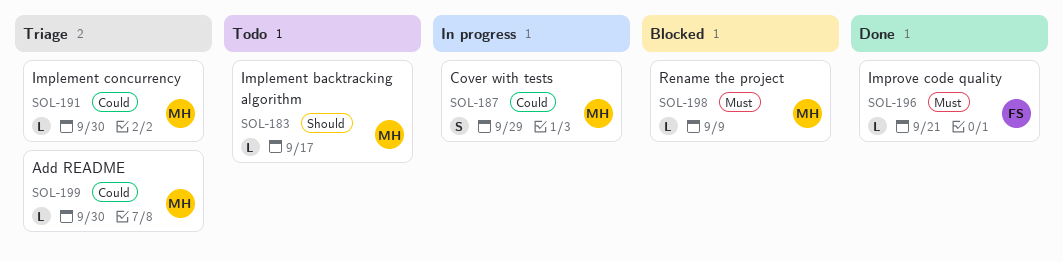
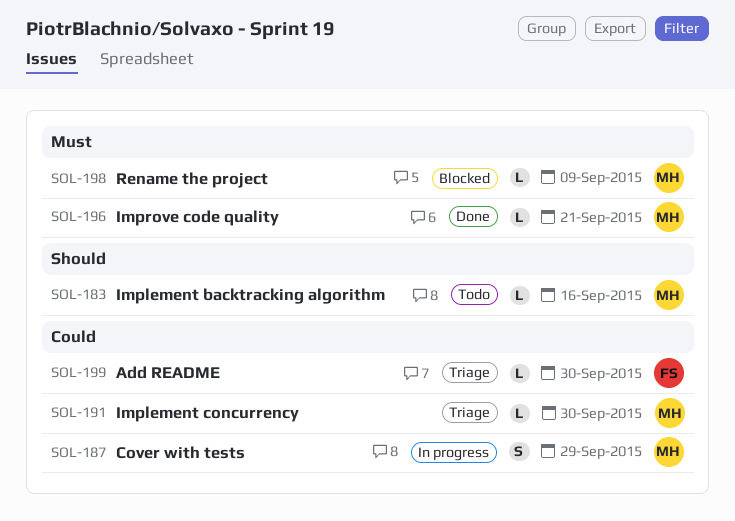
SOL-183, due: Sep 17 -> Sep 16
SOL-196, owner: FS -> MH
SOL-199, owner: MH -> FS

